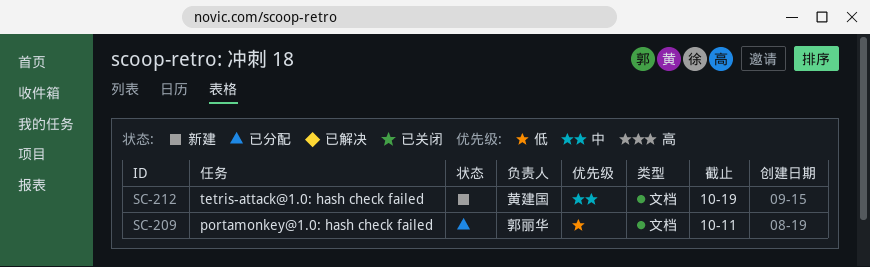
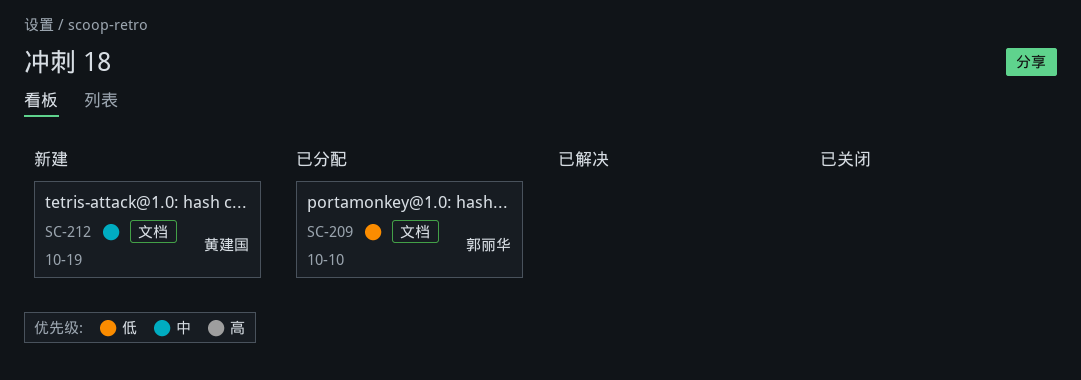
SC-209, due: Oct 11 -> Oct 10

